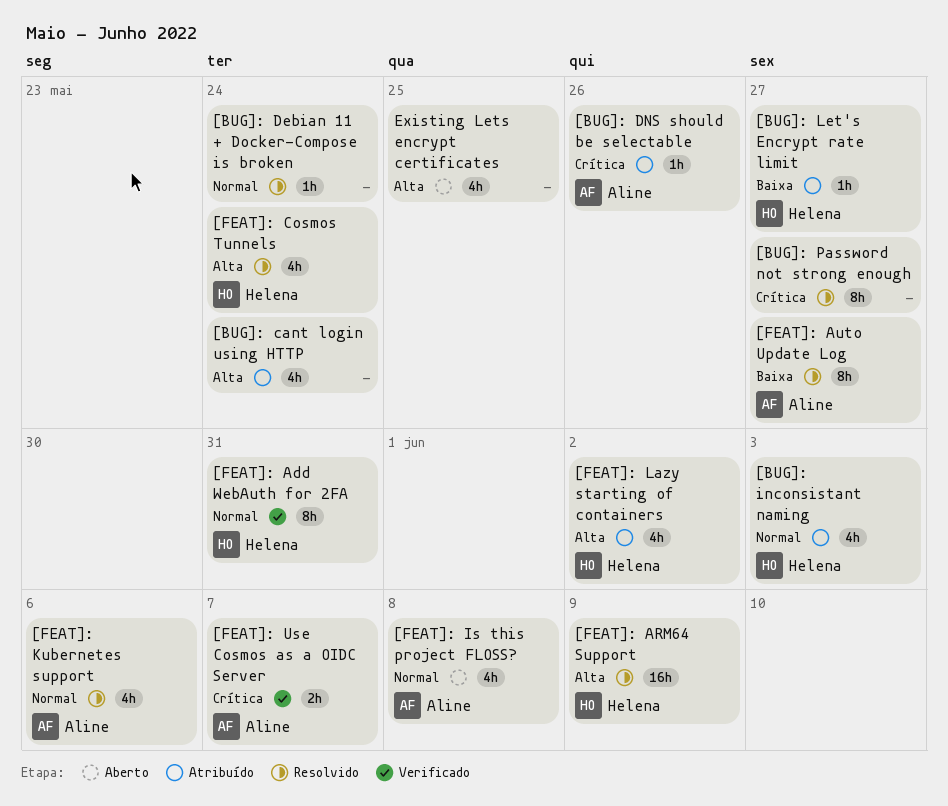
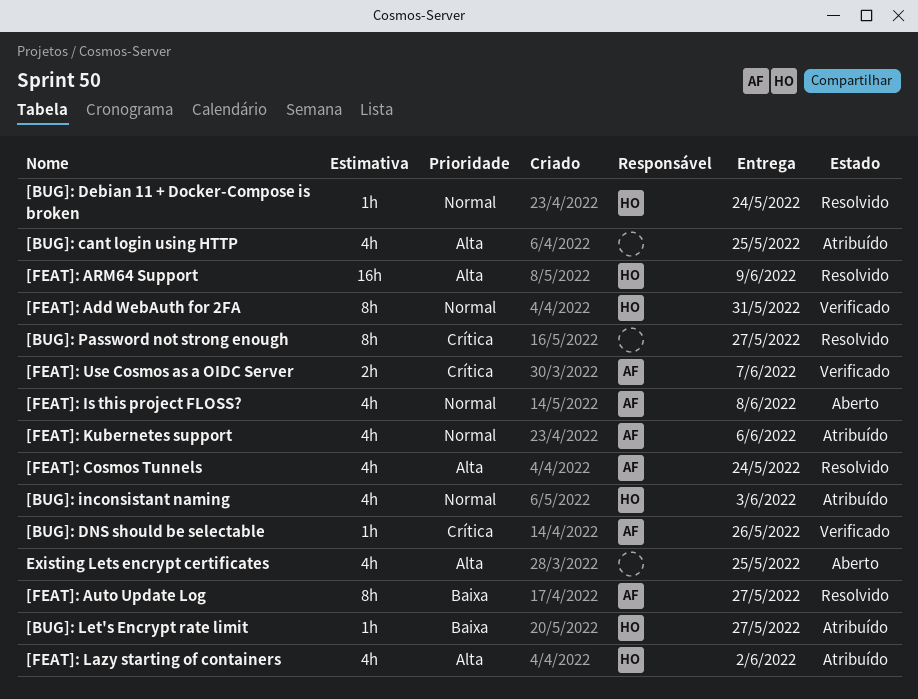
[BUG]: cant login using HTTP, due: May 24 -> May 25
[BUG]: Debian 11 + Docker-Compose is broken, owner: none -> Helena
[BUG]: DNS should be selectable, status: Atribuído -> Verificado
[FEAT]: Cosmos Tunnels, owner: Helena -> Aline
[FEAT]: Kubernetes support, status: Resolvido -> Atribuído

